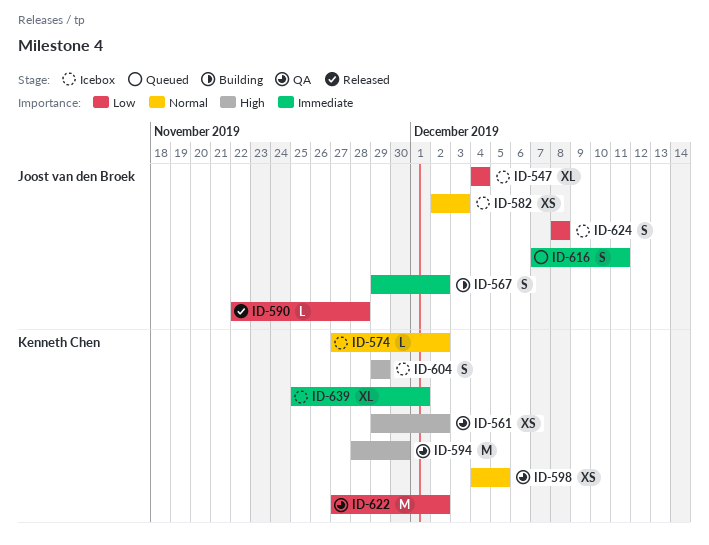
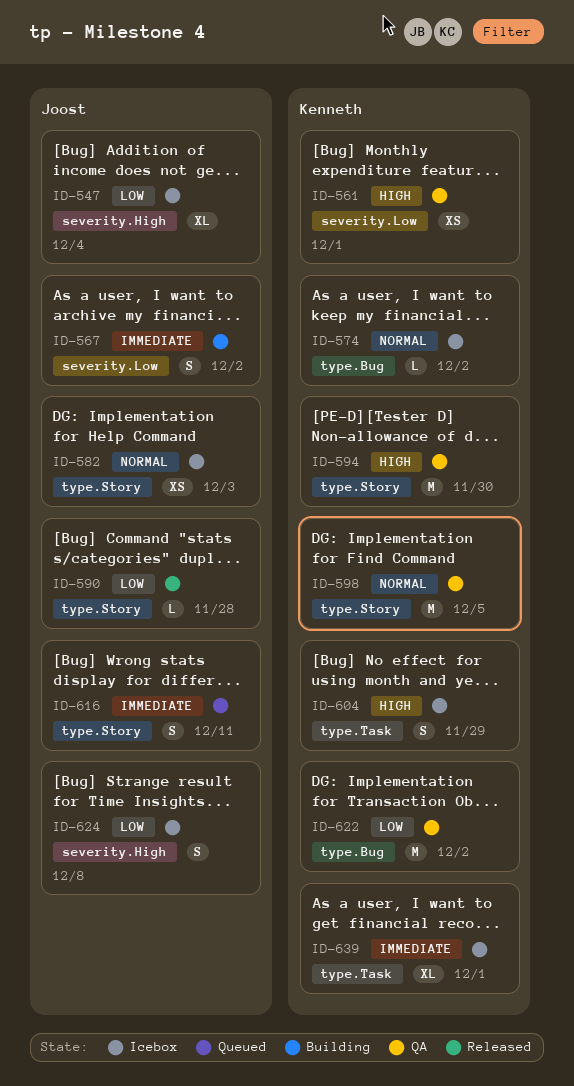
ID-561, due: Dec 2 -> Dec 1
ID-598, estimate: XS -> M

